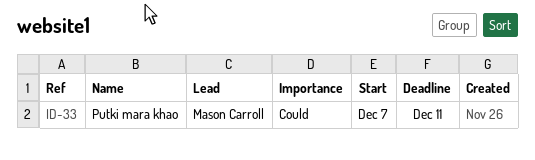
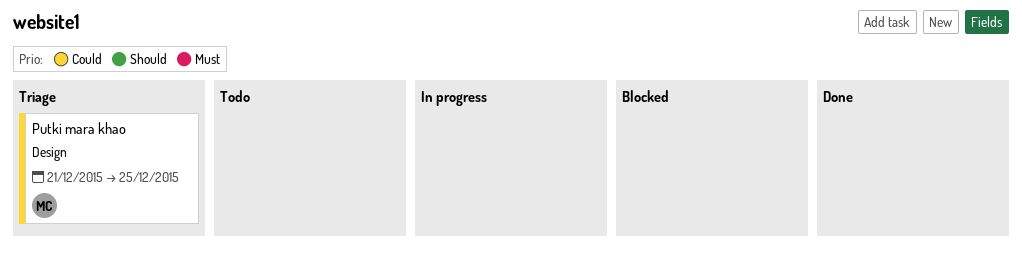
Putki mara khao, start: Dec 7 -> Dec 21
Putki mara khao, due: Dec 11 -> Dec 25

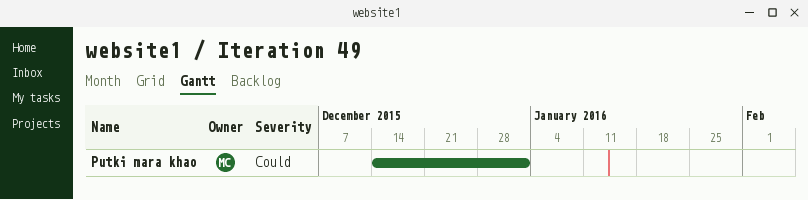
Putki mara khao, start: Dec 21 -> Dec 14
Putki mara khao, due: Dec 25 -> Jan 1

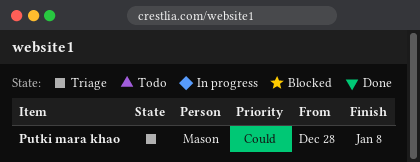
Putki mara khao, start: Dec 14 -> Dec 28
Putki mara khao, due: Jan 1 -> Jan 8

